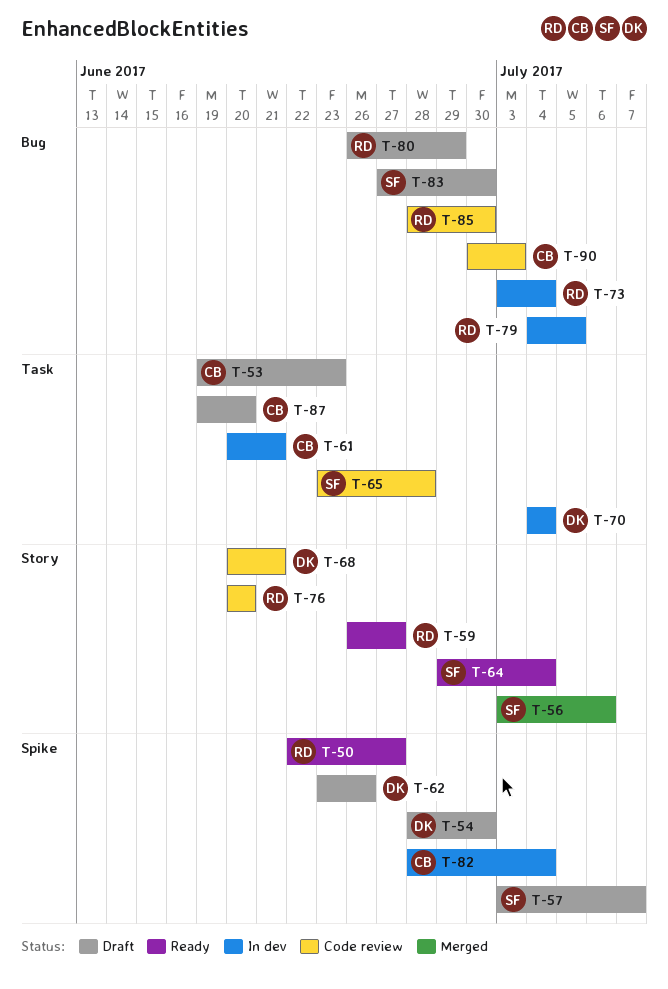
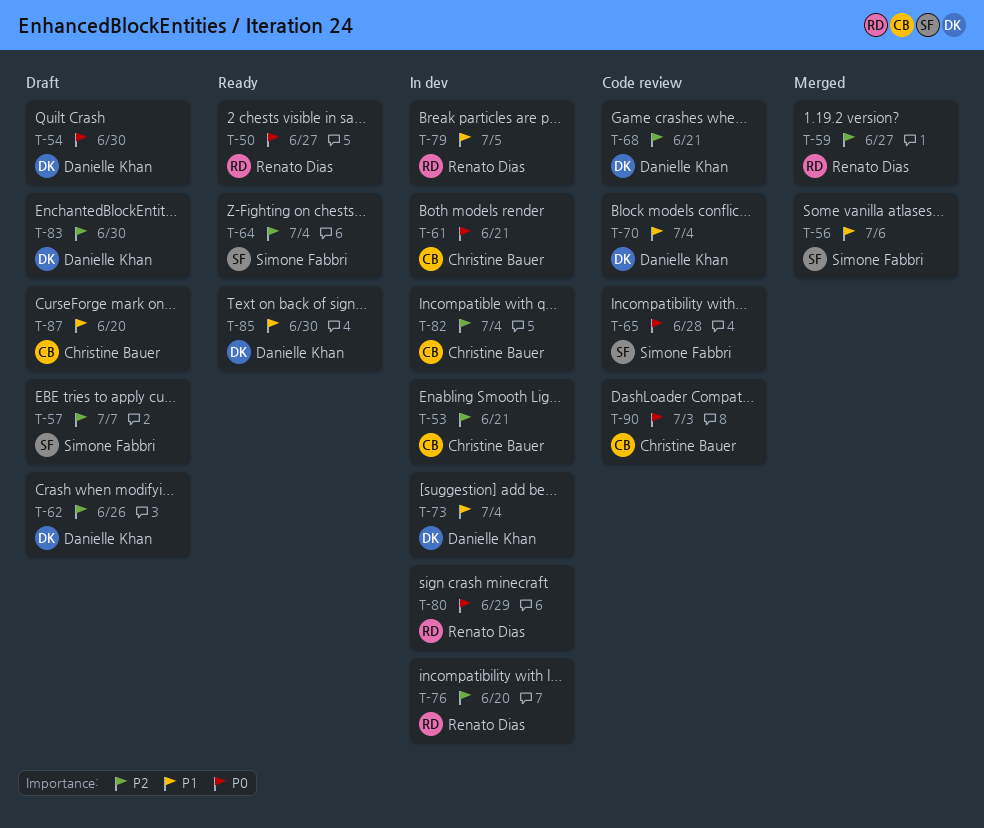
T-53, status: Draft -> In dev
T-53, due: Jun 23 -> Jun 21
T-59, status: Ready -> Merged
T-70, status: In dev -> Code review
T-73, owner: Renato Dias -> Danielle Khan
T-76, status: Code review -> In dev
T-80, status: Draft -> In dev
T-83, owner: Simone Fabbri -> Danielle Khan
T-85, status: Code review -> Ready
T-85, owner: Renato Dias -> Danielle Khan

